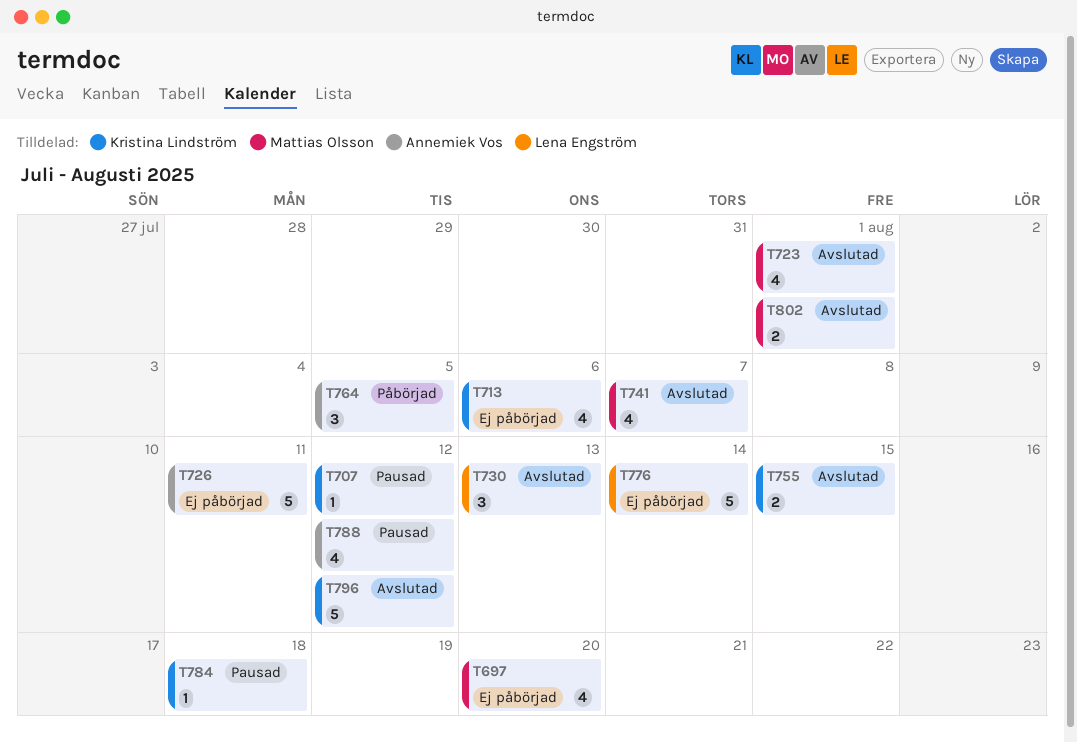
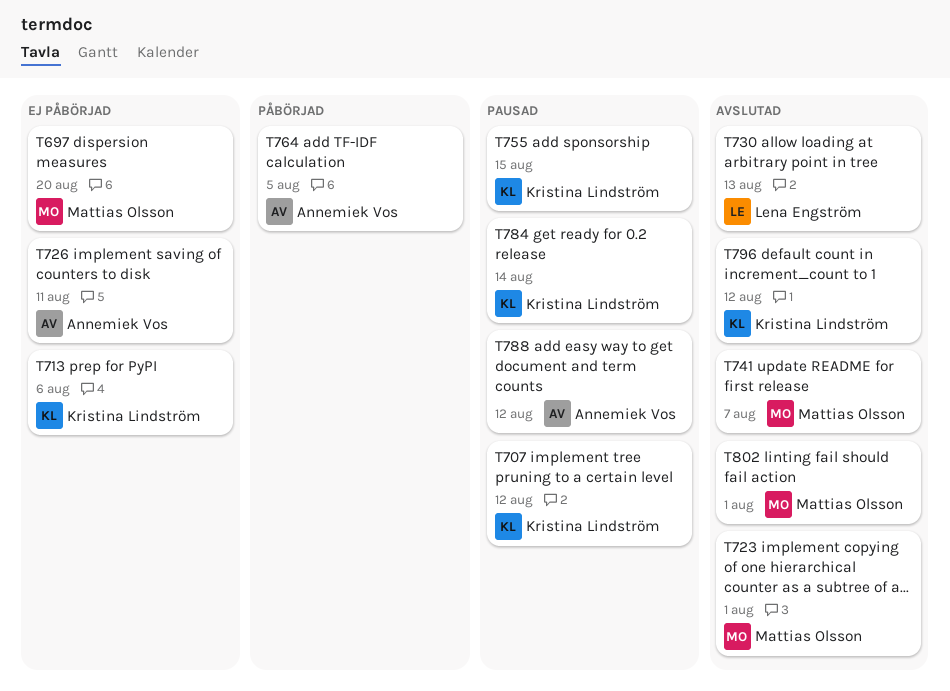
T755, status: Avslutad -> Pausad
T776: present -> none
T784, due: Aug 18 -> Aug 14

